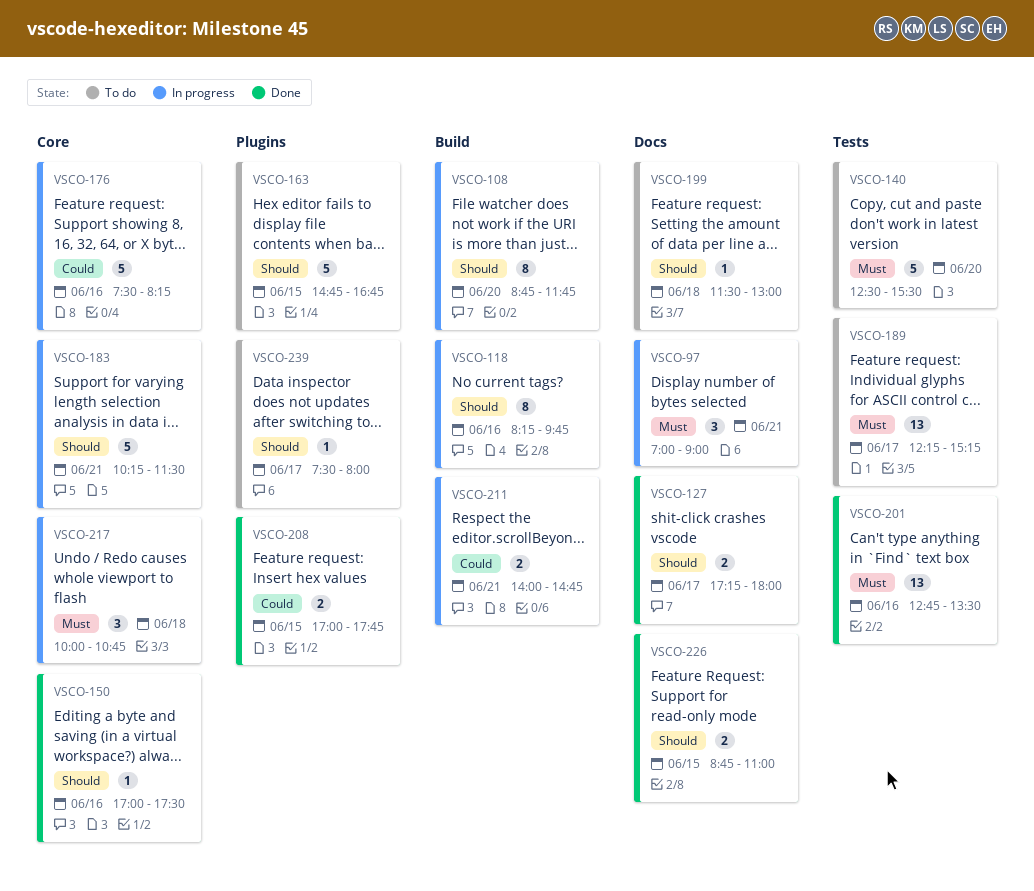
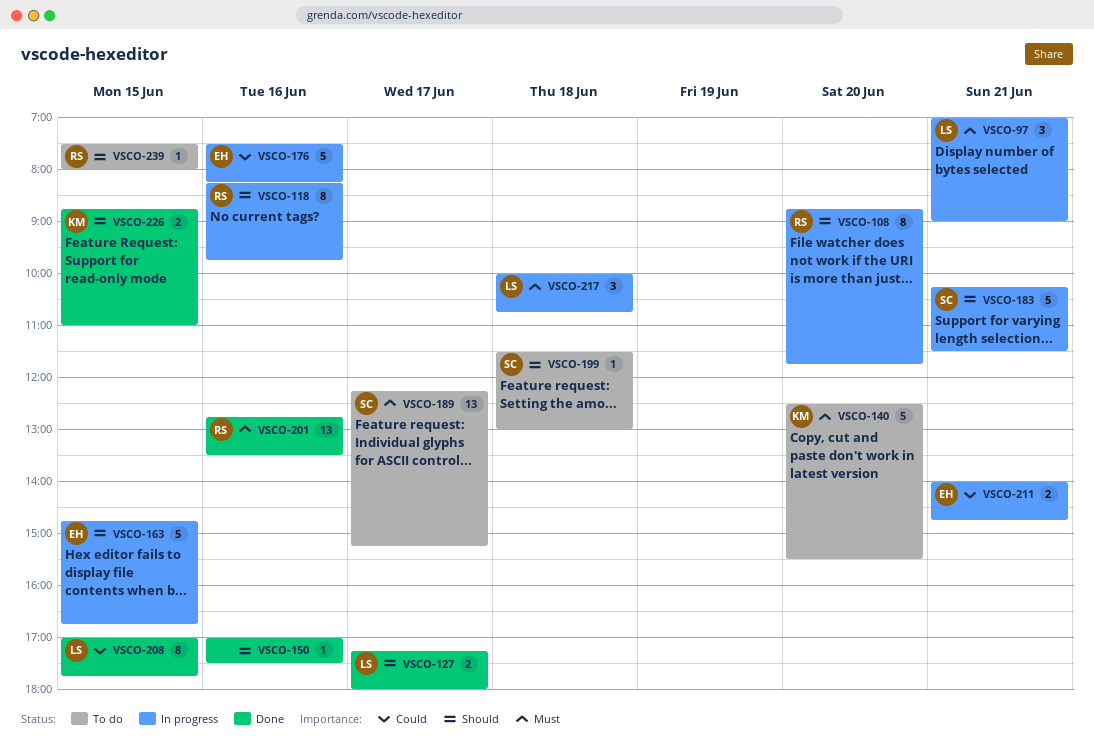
VSCO-163, status: To do -> In progress
VSCO-208, estimate: 2 -> 8
VSCO-239, day: Jun 17 -> Jun 15

